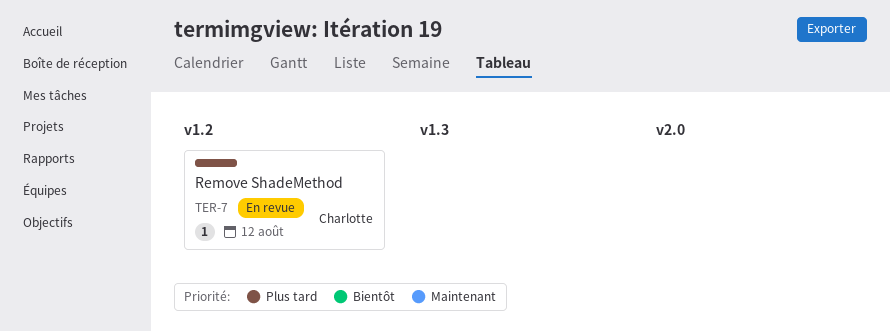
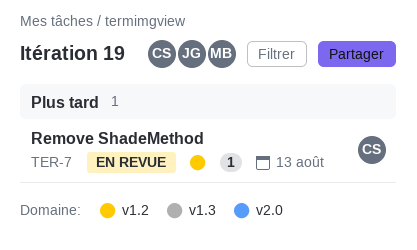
TER-7, due: Aug 12 -> Aug 13

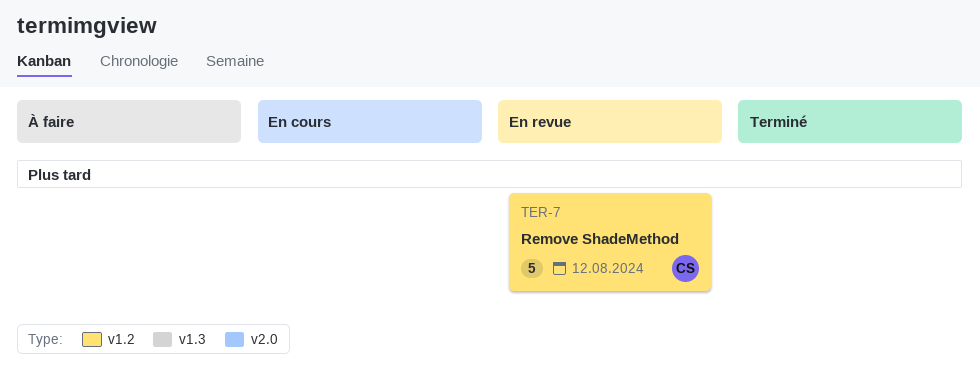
TER-7, estimate: 1 -> 5
TER-7, due: Aug 13 -> Aug 12

